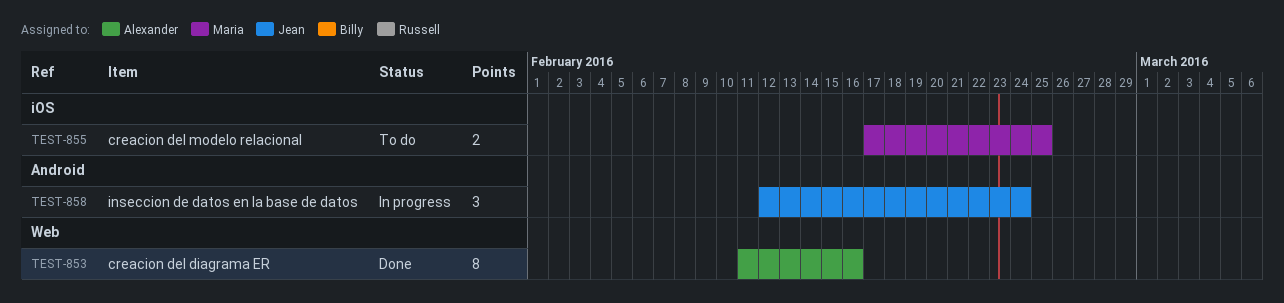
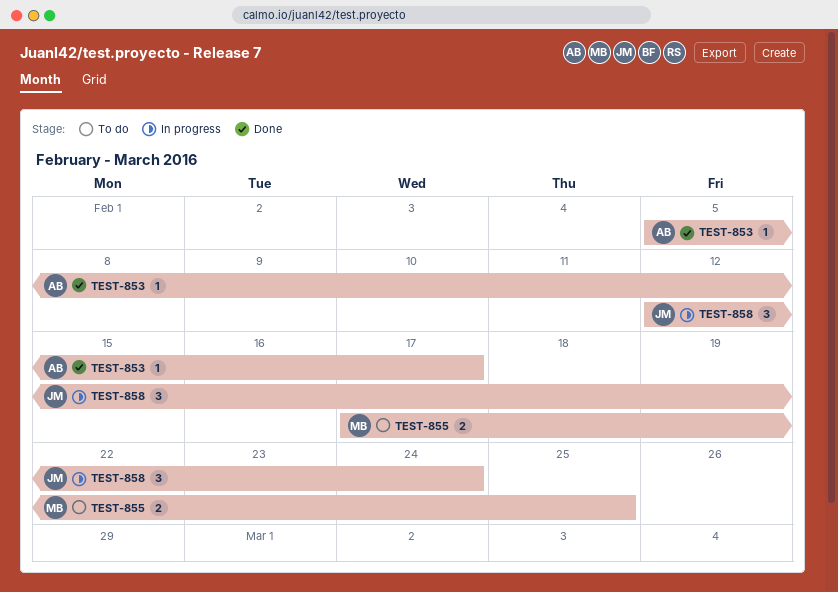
TEST-853, estimate: 8 -> 1
TEST-853, start: Feb 11 -> Feb 5
TEST-853, due: Feb 16 -> Feb 17

